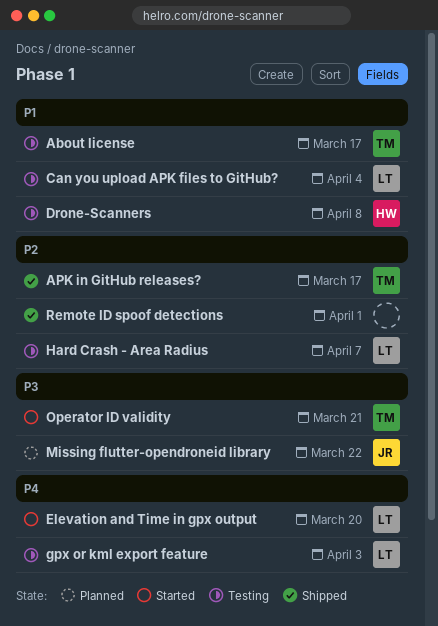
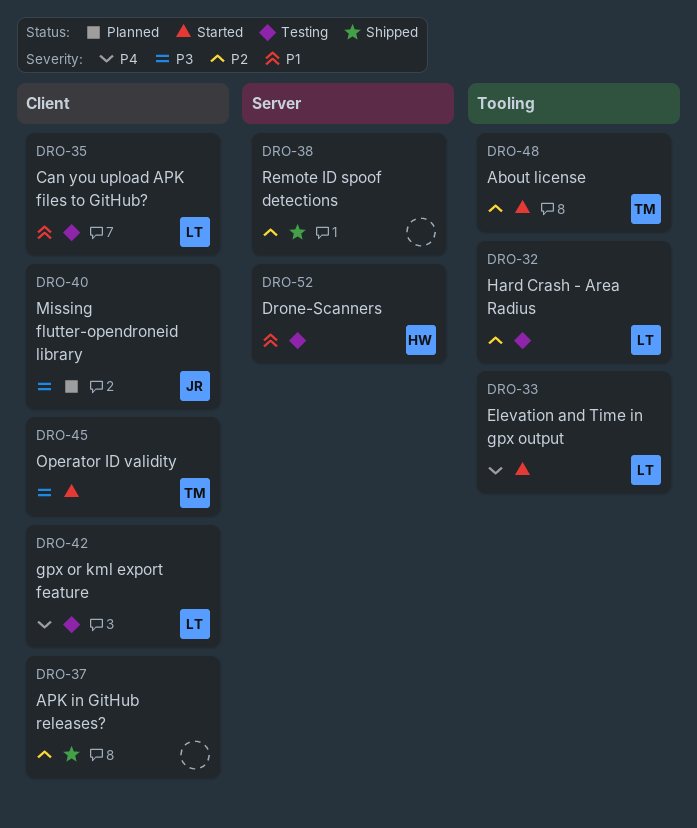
About license, status: Testing -> Started
About license, priority: P1 -> P2
APK in GitHub releases?, owner: TM -> none

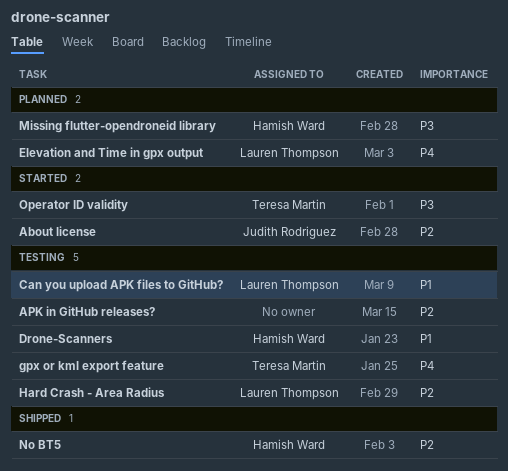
About license, owner: Teresa Martin -> Judith Rodriguez
APK in GitHub releases?, status: Shipped -> Testing
Elevation and Time in gpx output, status: Started -> Planned
gpx or kml export feature, owner: Lauren Thompson -> Teresa Martin
Missing flutter-opendroneid library, owner: Judith Rodriguez -> Hamish Ward
No BT5: none -> present
Remote ID spoof detections: present -> none

